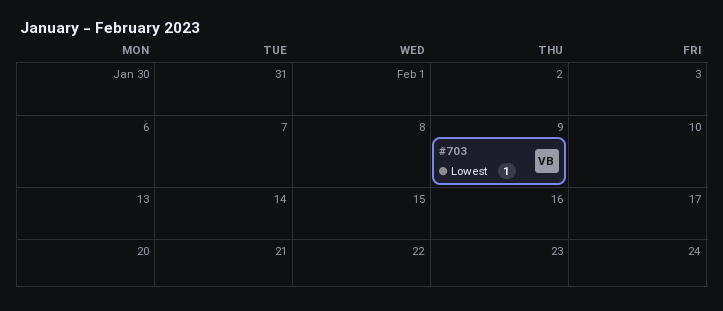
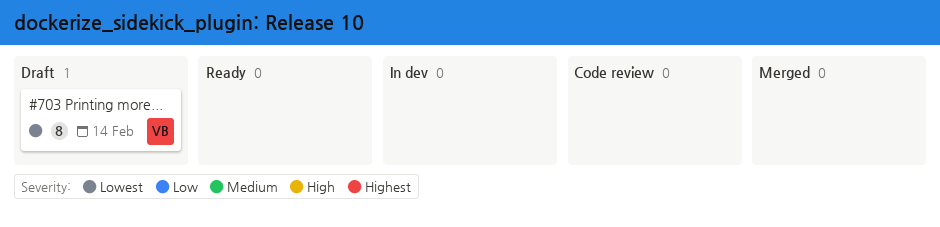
#703, estimate: 1 -> 8
#703, due: Feb 9 -> Feb 14

